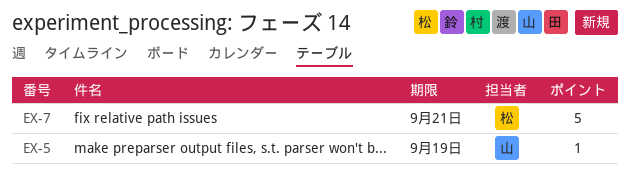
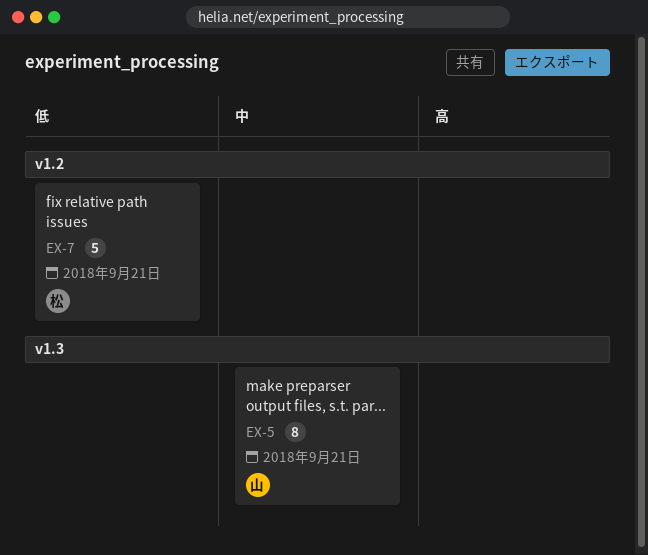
EX-5, estimate: 1 -> 8
EX-5, due: Sep 19 -> Sep 21

